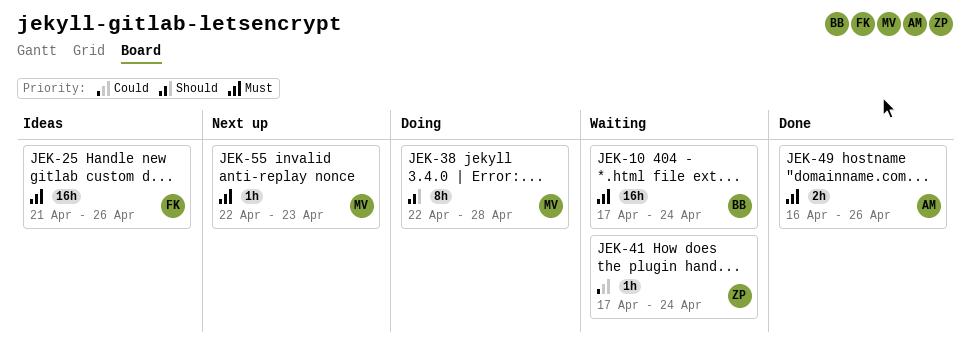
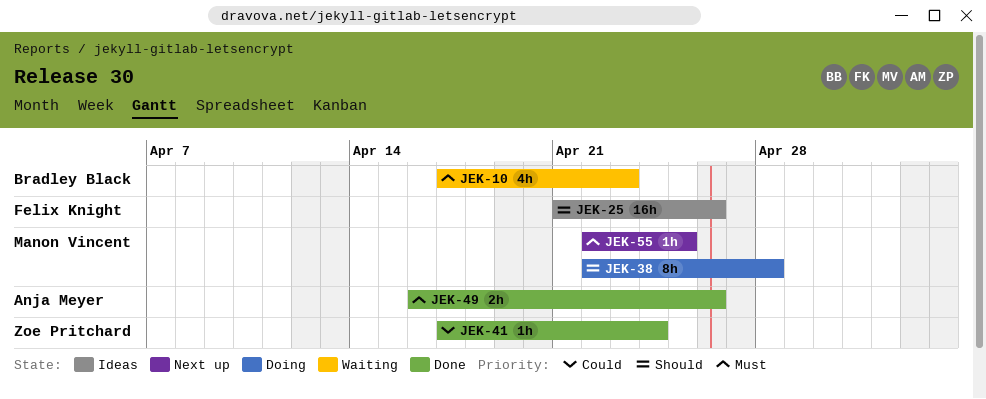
JEK-10, estimate: 16h -> 4h
JEK-10, due: Apr 24 -> Apr 23
JEK-25, priority: Must -> Should
JEK-41, status: Waiting -> Done
JEK-55, due: Apr 23 -> Apr 25

